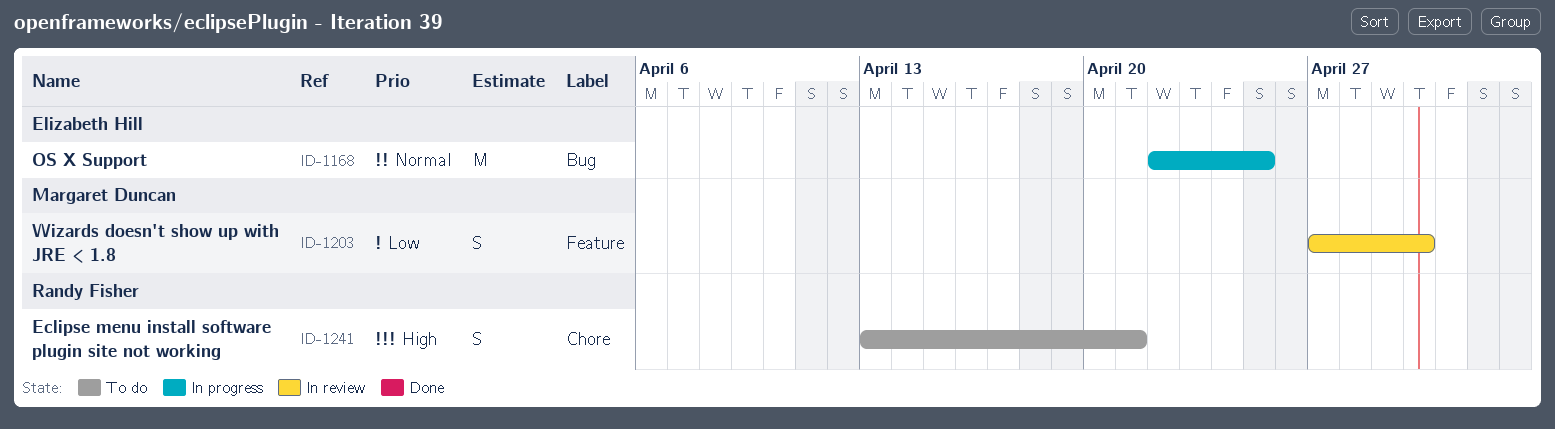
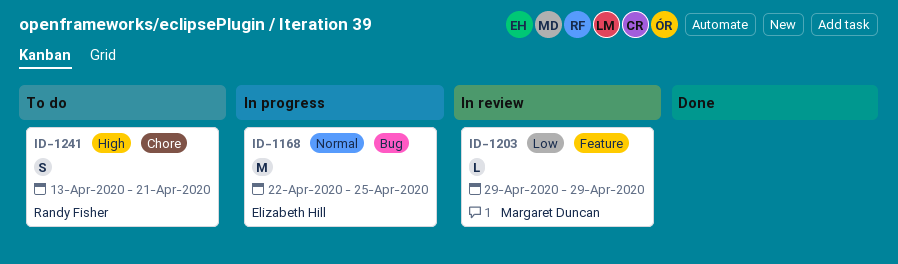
ID-1203, estimate: S -> L
ID-1203, start: Apr 27 -> Apr 29
ID-1203, due: Apr 30 -> Apr 29

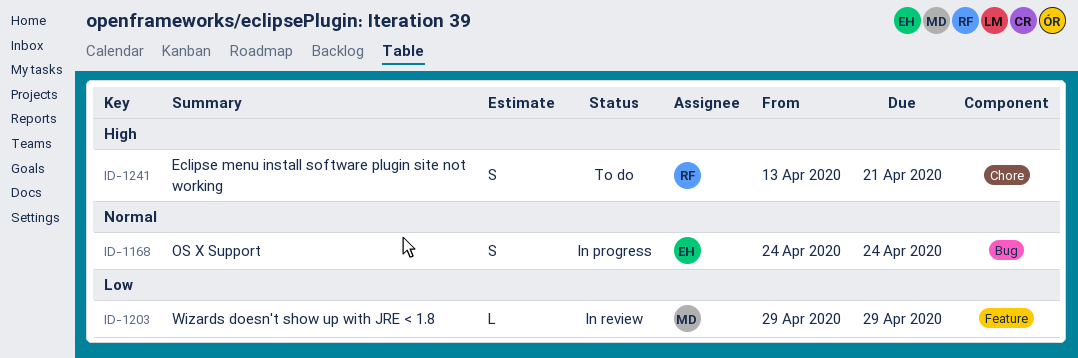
ID-1168, estimate: M -> S
ID-1168, start: Apr 22 -> Apr 24
ID-1168, due: Apr 25 -> Apr 24

